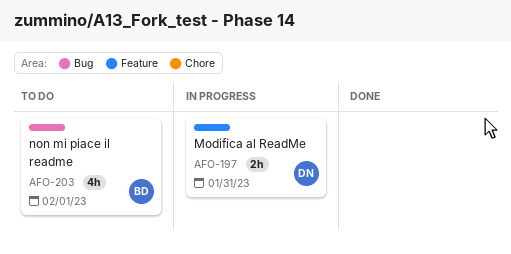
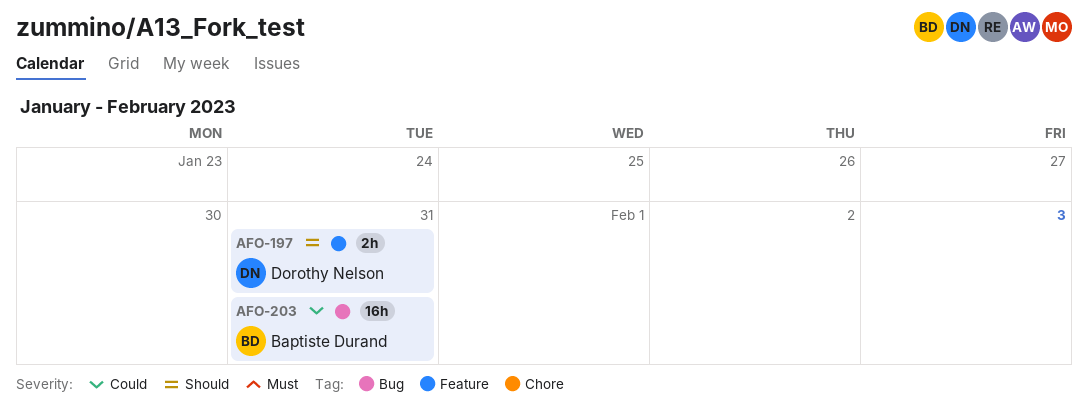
AFO-203, estimate: 4h -> 16h
AFO-203, due: Feb 1 -> Jan 31

